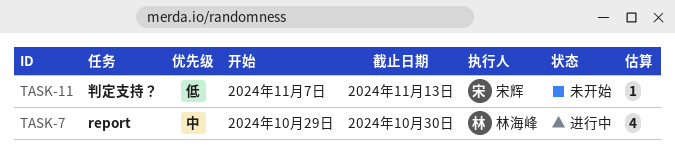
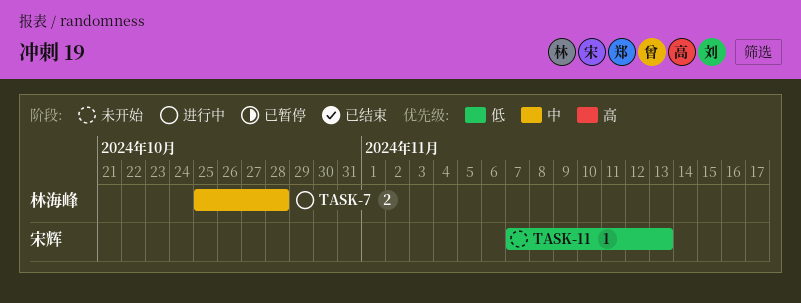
TASK-7, estimate: 4 -> 2
TASK-7, start: Oct 29 -> Oct 25
TASK-7, due: Oct 30 -> Oct 28

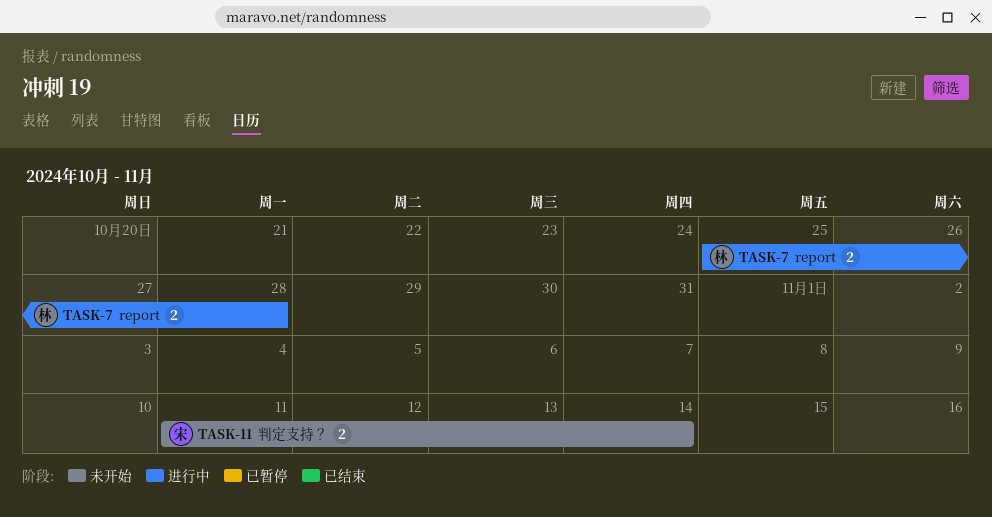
TASK-11, estimate: 1 -> 2
TASK-11, start: Nov 7 -> Nov 11
TASK-11, due: Nov 13 -> Nov 14

